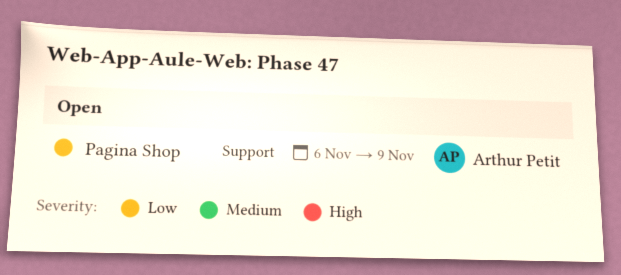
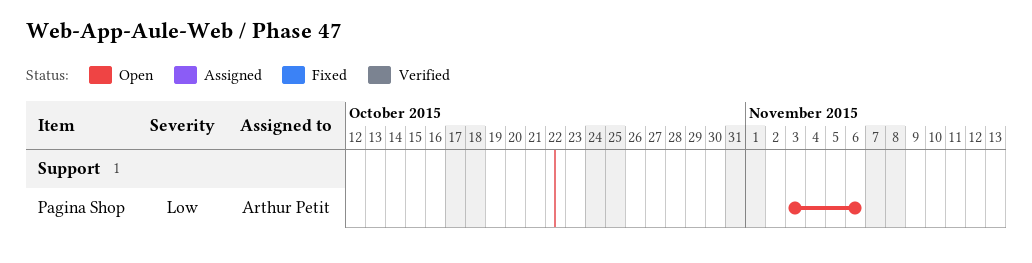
Pagina Shop, start: Nov 6 -> Nov 3
Pagina Shop, due: Nov 9 -> Nov 6

